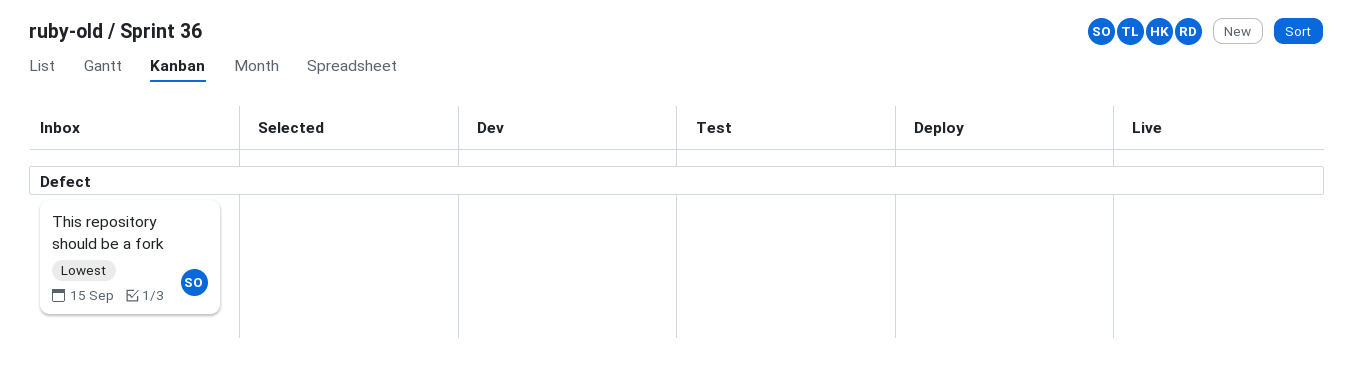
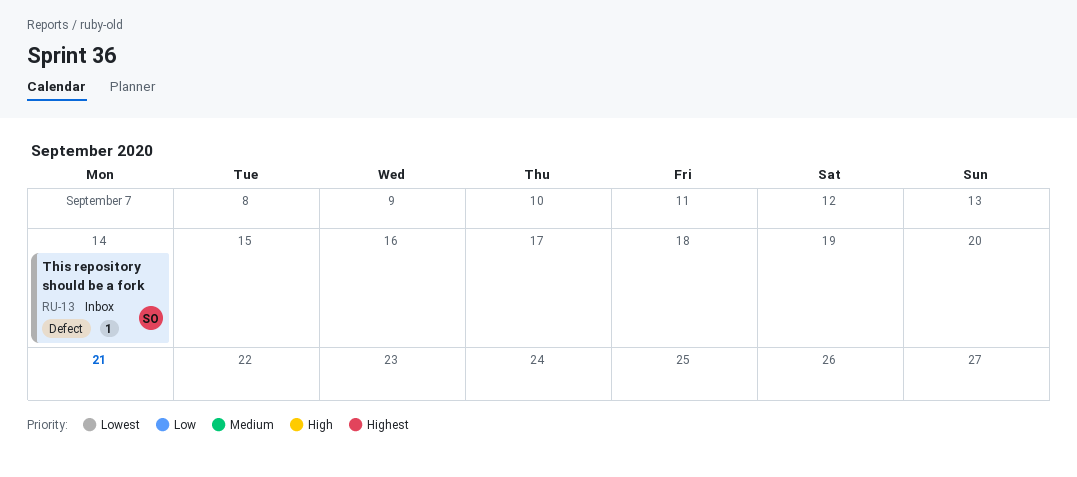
This repository should be a fork, due: Sep 15 -> Sep 14

